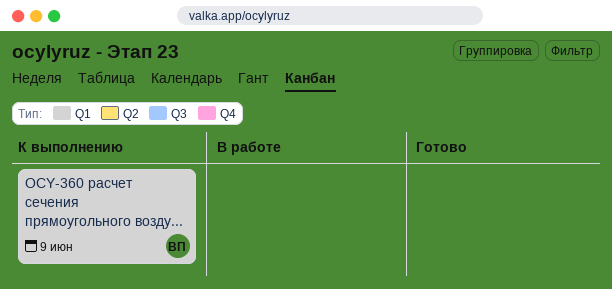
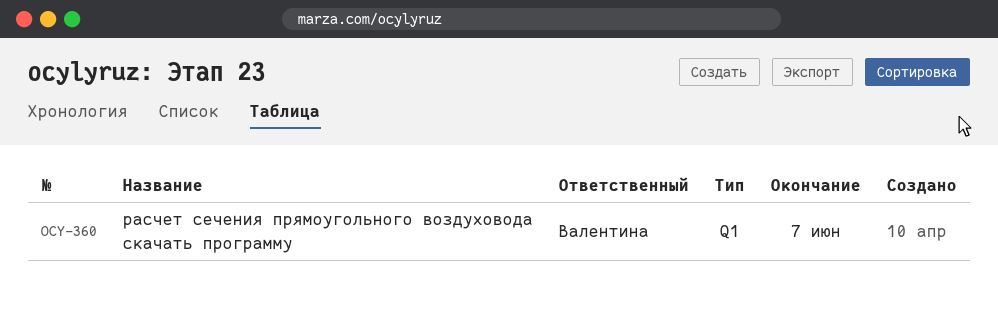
OCY-360, due: Jun 9 -> Jun 7

